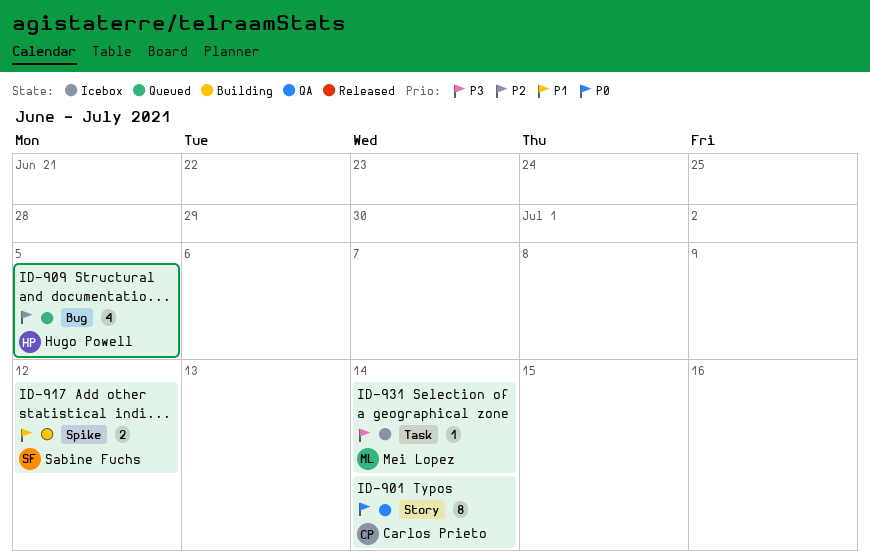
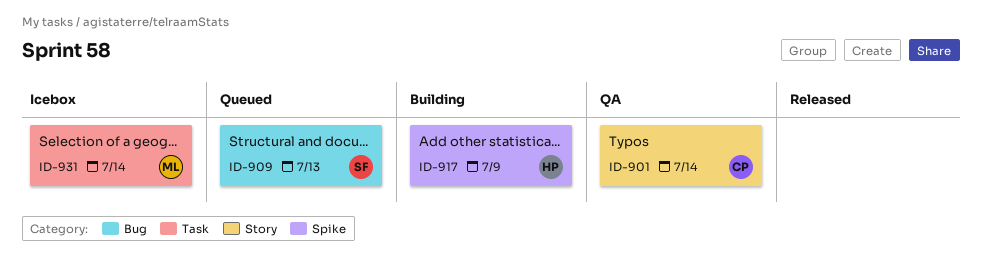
ID-909, owner: Hugo Powell -> Sabine Fuchs
ID-909, due: Jul 5 -> Jul 13
ID-917, owner: Sabine Fuchs -> Hugo Powell
ID-917, due: Jul 12 -> Jul 9

